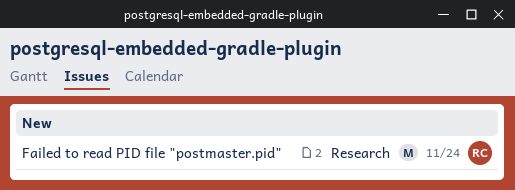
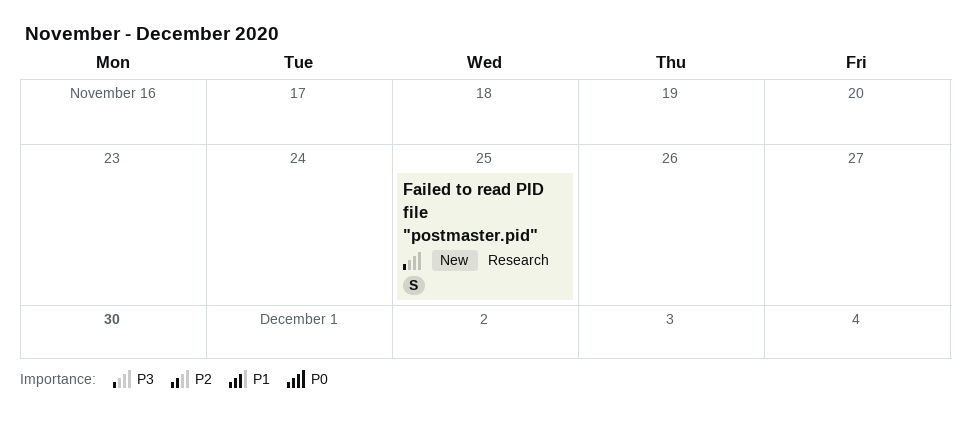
Failed to read PID file "postmaster.pid", estimate: M -> S
Failed to read PID file "postmaster.pid", due: Nov 24 -> Nov 25

